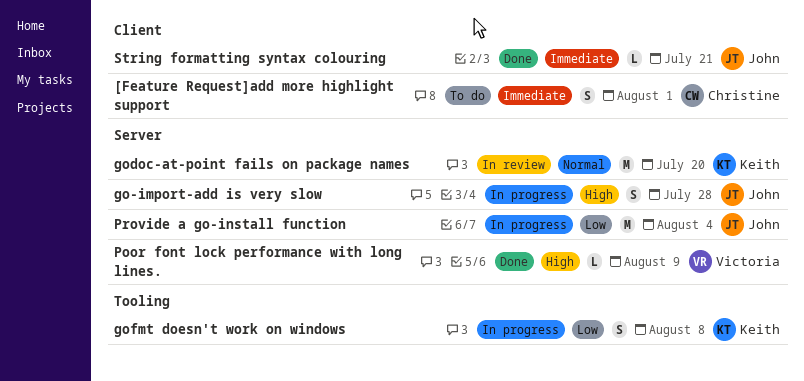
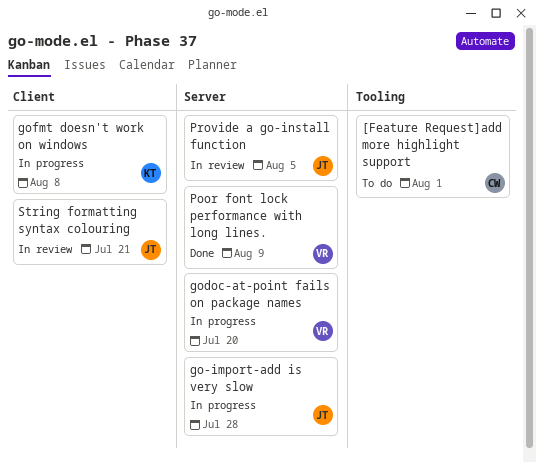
[Feature Request]add more highlight support, label: Client -> Tooling
godoc-at-point fails on package names, status: In review -> In progress
godoc-at-point fails on package names, owner: Keith -> Victoria
gofmt doesn't work on windows, label: Tooling -> Client
Provide a go-install function, status: In progress -> In review
Provide a go-install function, due: Aug 4 -> Aug 5
String formatting syntax colouring, status: Done -> In review

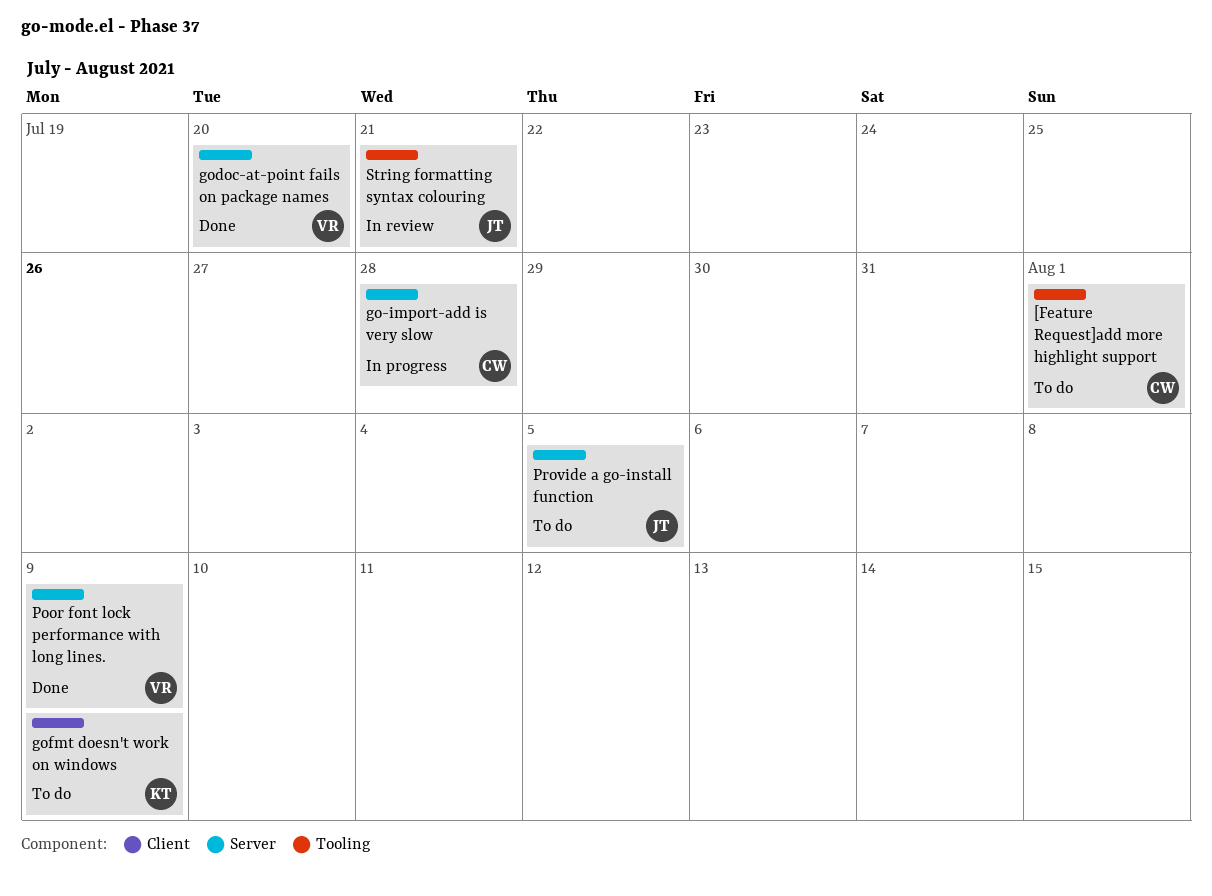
go-import-add is very slow, owner: JT -> CW
godoc-at-point fails on package names, status: In progress -> Done
gofmt doesn't work on windows, status: In progress -> To do
gofmt doesn't work on windows, due: Aug 8 -> Aug 9
Provide a go-install function, status: In review -> To do
String formatting syntax colouring, label: Client -> Tooling

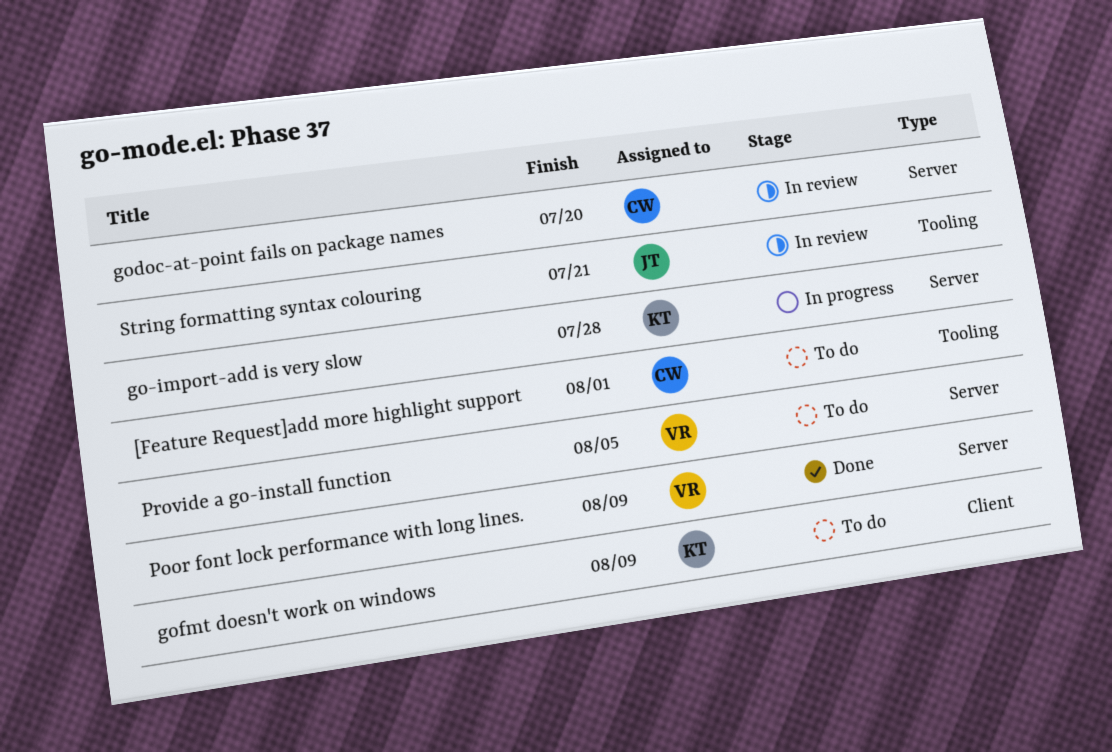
go-import-add is very slow, owner: CW -> KT
godoc-at-point fails on package names, status: Done -> In review
godoc-at-point fails on package names, owner: VR -> CW
Provide a go-install function, owner: JT -> VR

